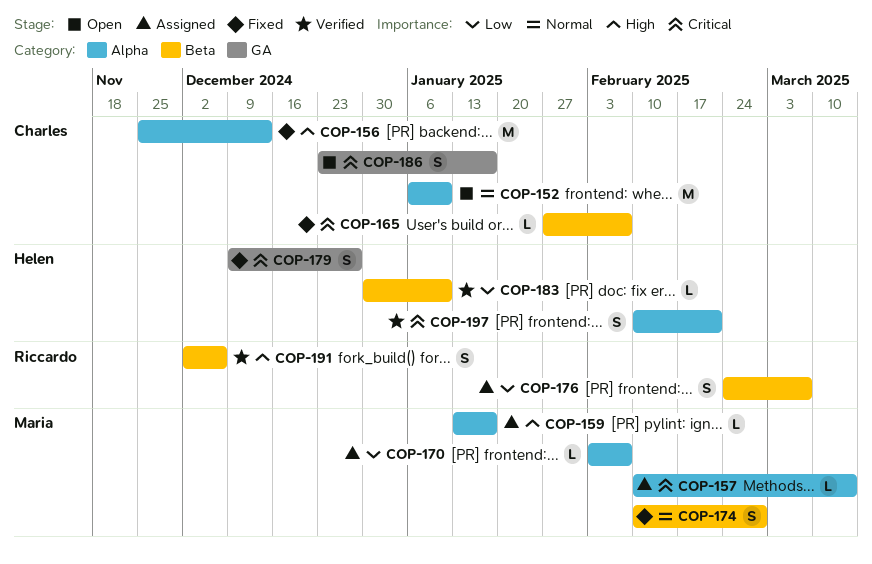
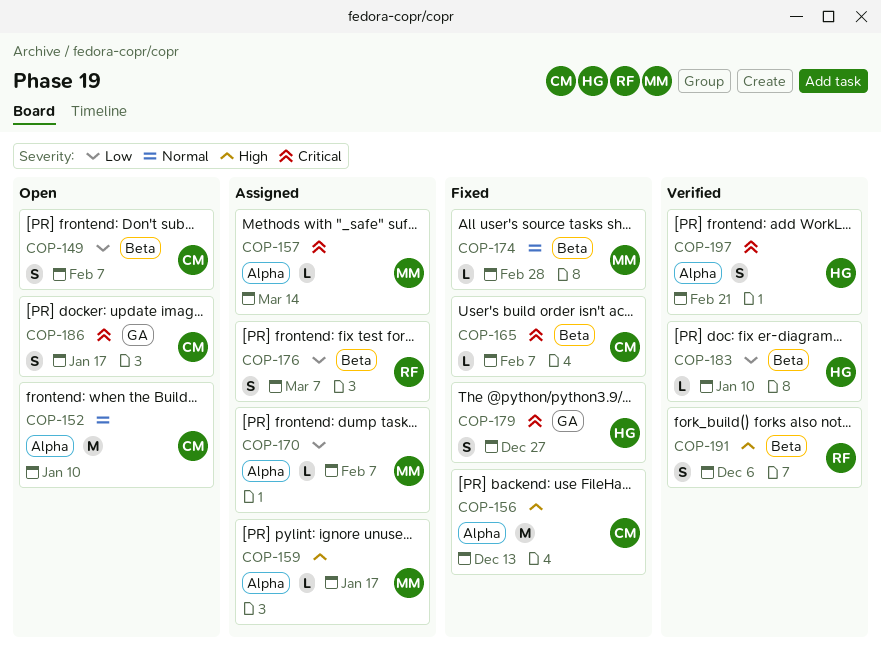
COP-149: none -> present
COP-174, estimate: S -> L

